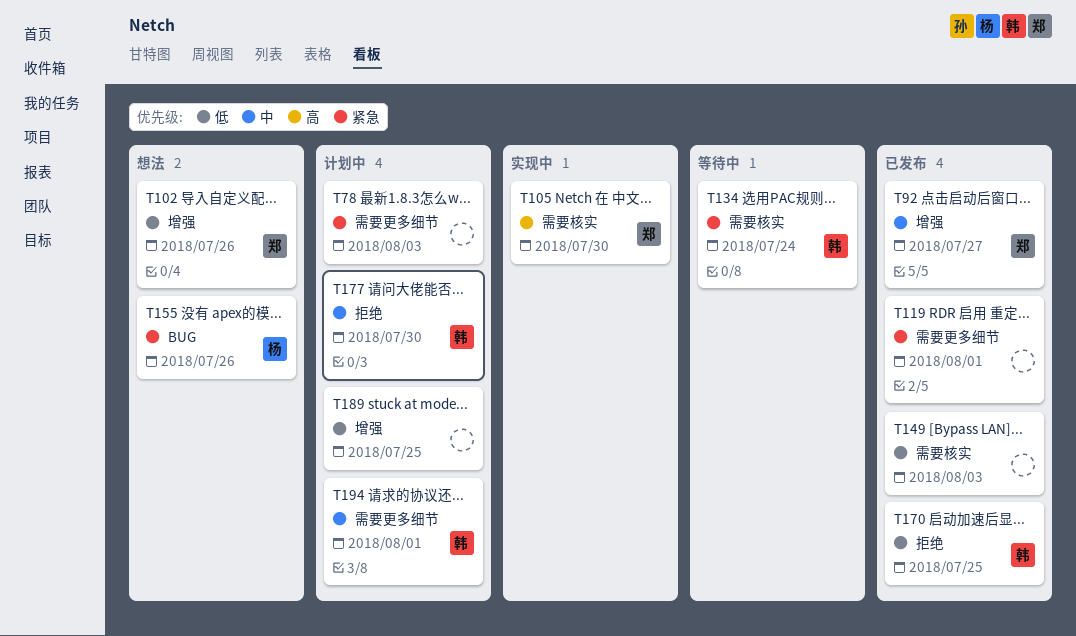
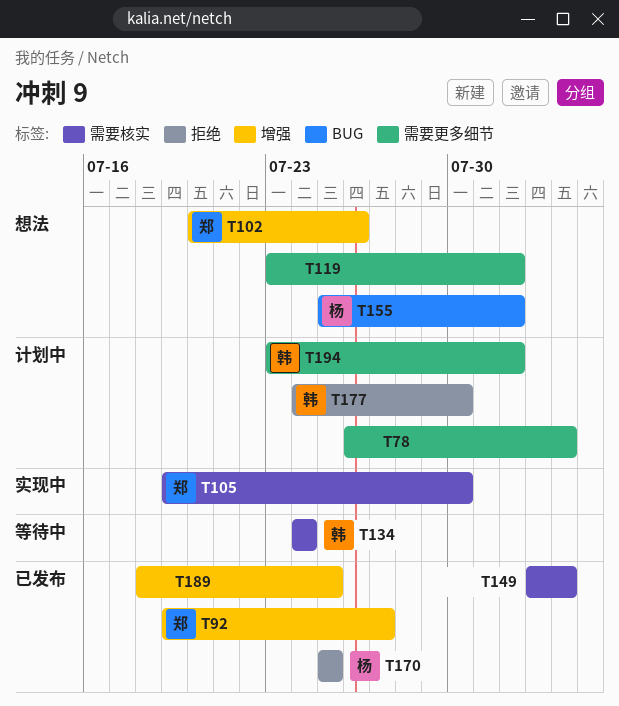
T119, status: 已发布 -> 想法
T155, due: Jul 26 -> Aug 1
T170, owner: 韩 -> 杨
T189, status: 计划中 -> 已发布

